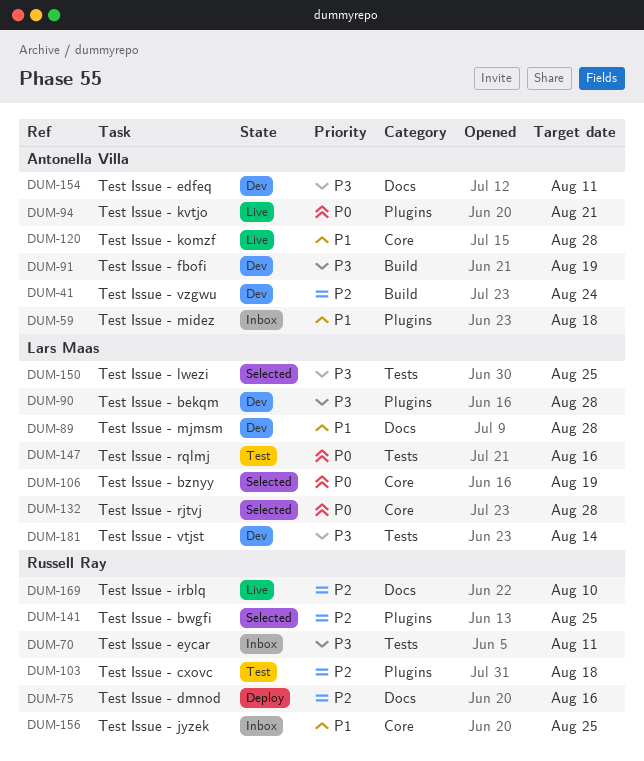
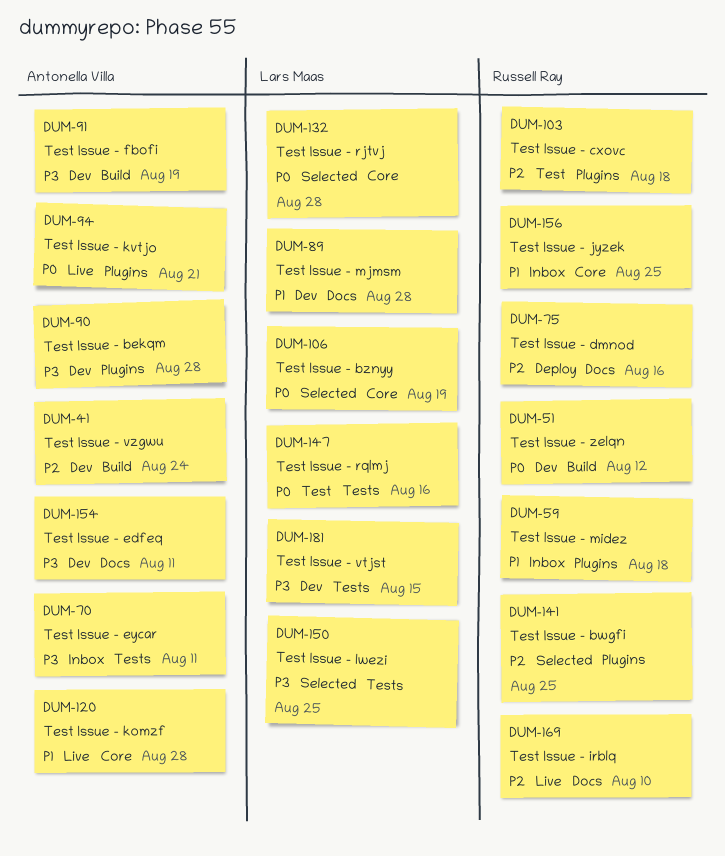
DUM-51: none -> present
DUM-59, owner: Antonella Villa -> Russell Ray
DUM-70, owner: Russell Ray -> Antonella Villa
DUM-90, owner: Lars Maas -> Antonella Villa
DUM-181, due: Aug 14 -> Aug 15

